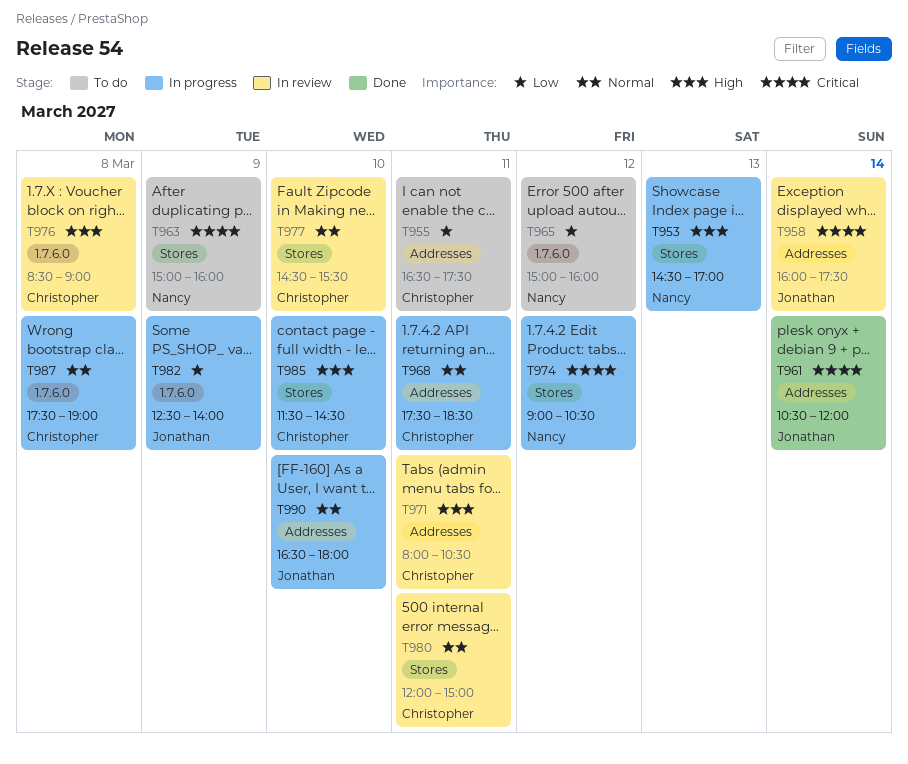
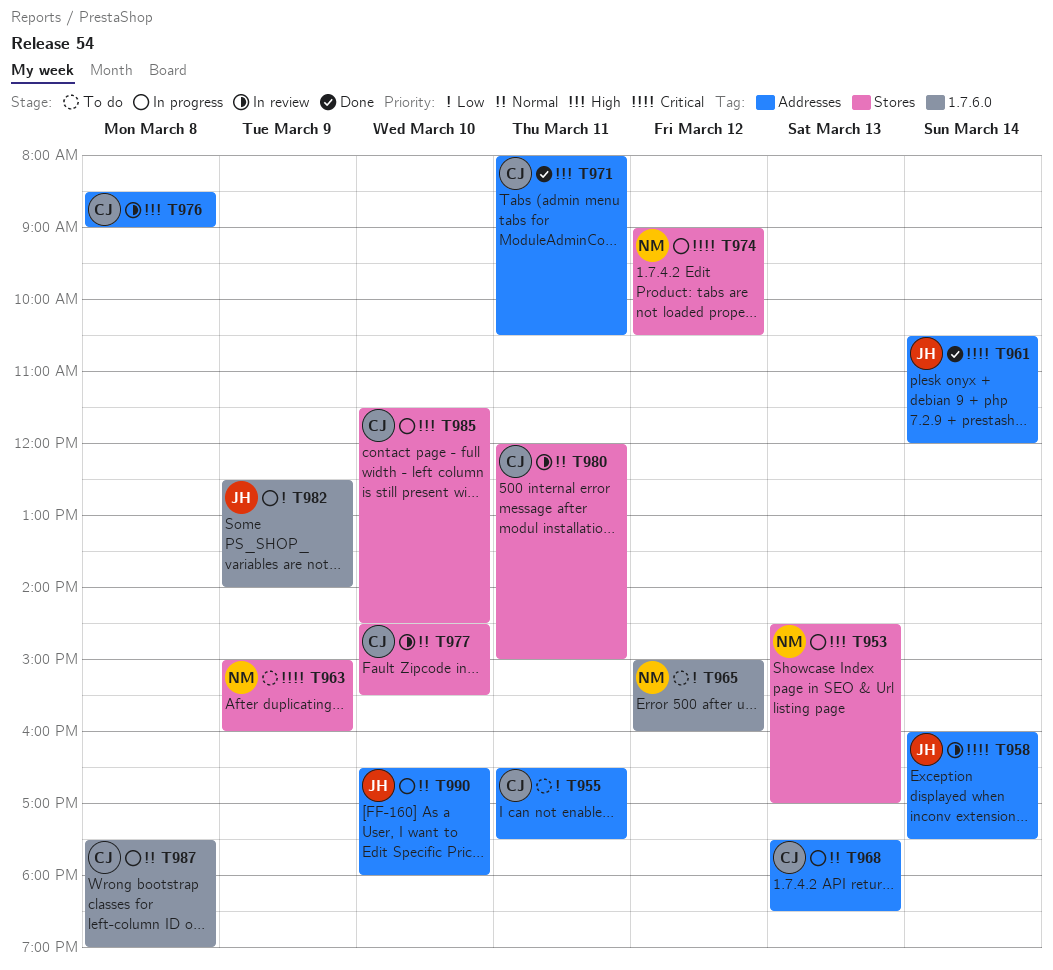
T968, day: Mar 11 -> Mar 13
T971, status: In review -> Done
T976, label: 1.7.6.0 -> Addresses

